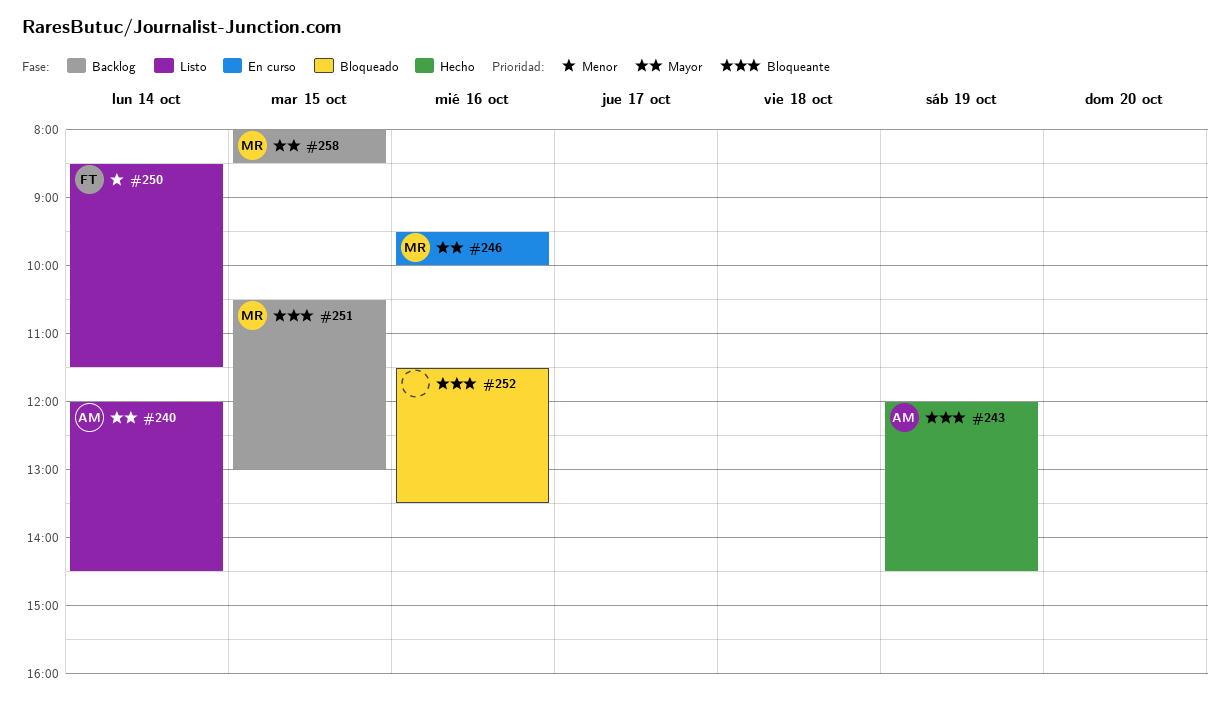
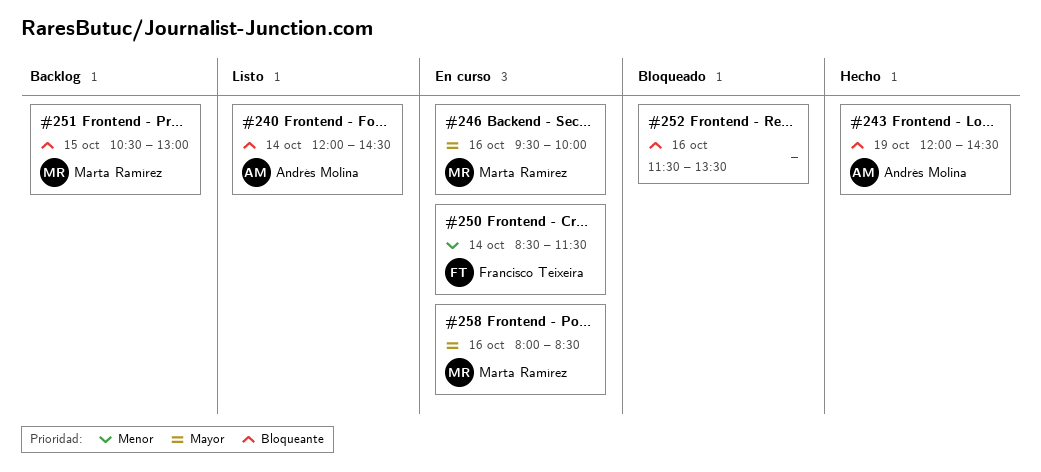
#240, priority: Mayor -> Bloqueante
#250, status: Listo -> En curso
#258, status: Backlog -> En curso
#258, day: Oct 15 -> Oct 16

